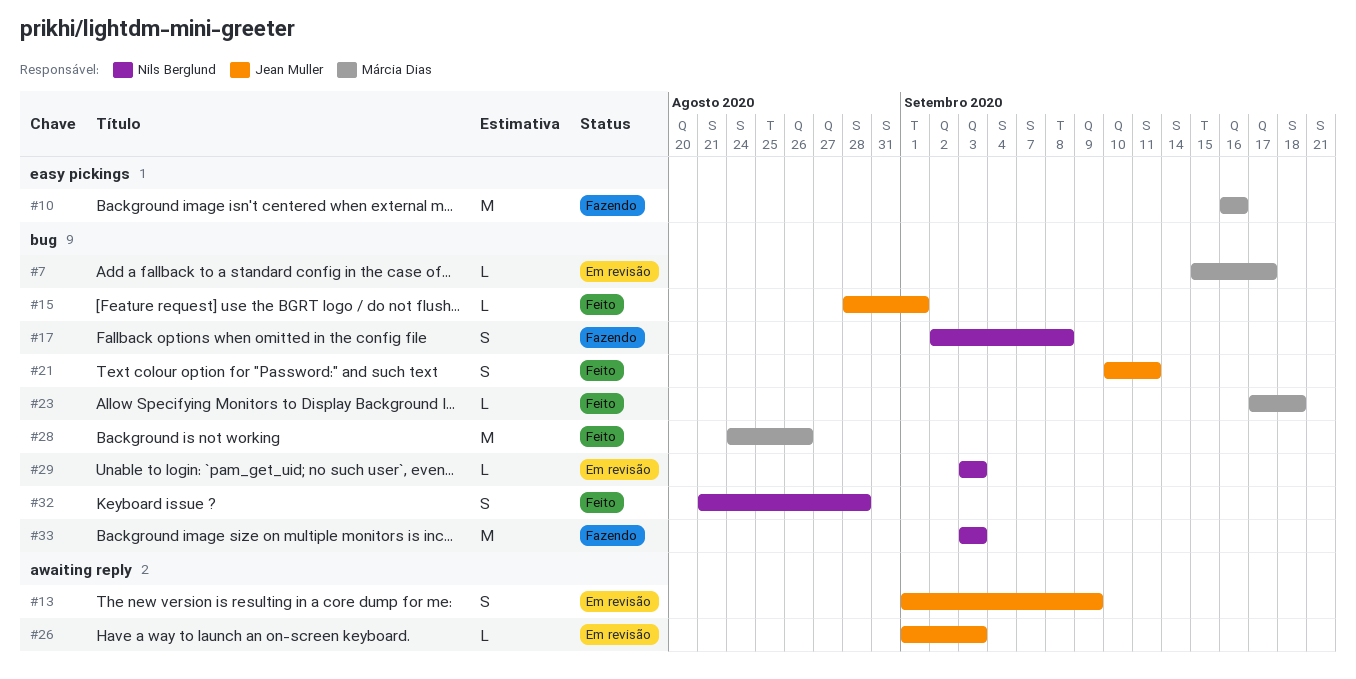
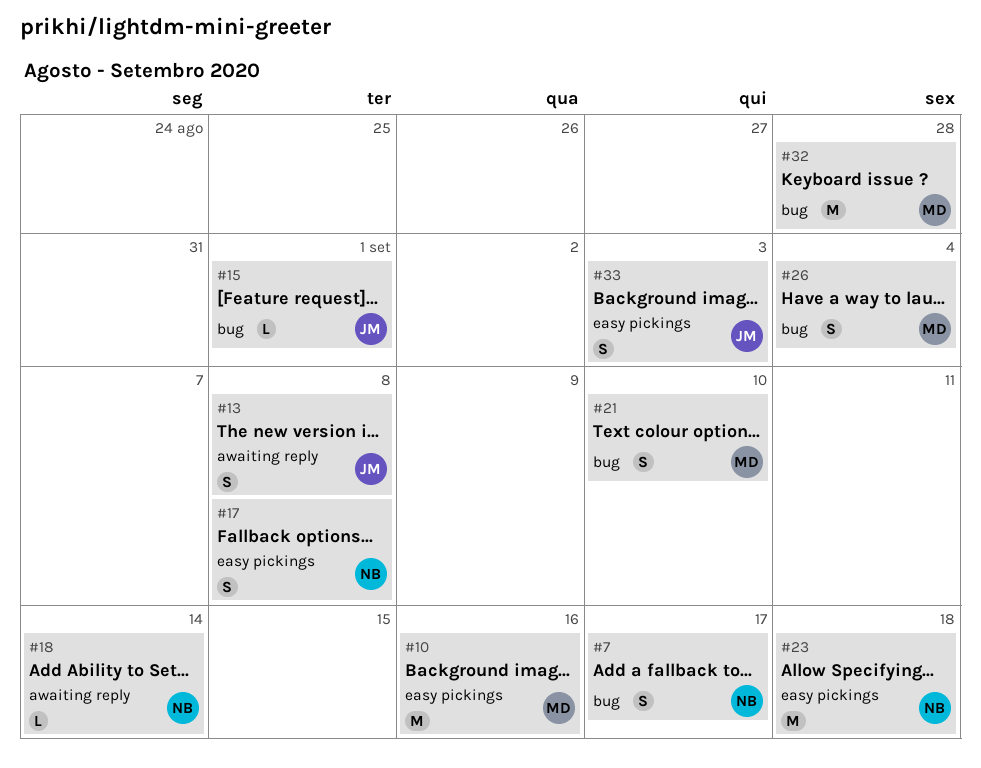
#7, owner: Márcia Dias -> Nils Berglund
#7, estimate: L -> S
#13, due: Sep 9 -> Sep 8
#17, label: bug -> easy pickings
#18: none -> present
#21, owner: Jean Muller -> Márcia Dias
#21, due: Sep 11 -> Sep 10
#23, owner: Márcia Dias -> Nils Berglund
#23, label: bug -> easy pickings
#23, estimate: L -> M
#26, owner: Jean Muller -> Márcia Dias
#26, label: awaiting reply -> bug
#26, estimate: L -> S
#26, due: Sep 3 -> Sep 4
#28: present -> none
#29: present -> none
#32, owner: Nils Berglund -> Márcia Dias
#32, estimate: S -> M
#33, owner: Nils Berglund -> Jean Muller
#33, label: bug -> easy pickings
#33, estimate: M -> S

